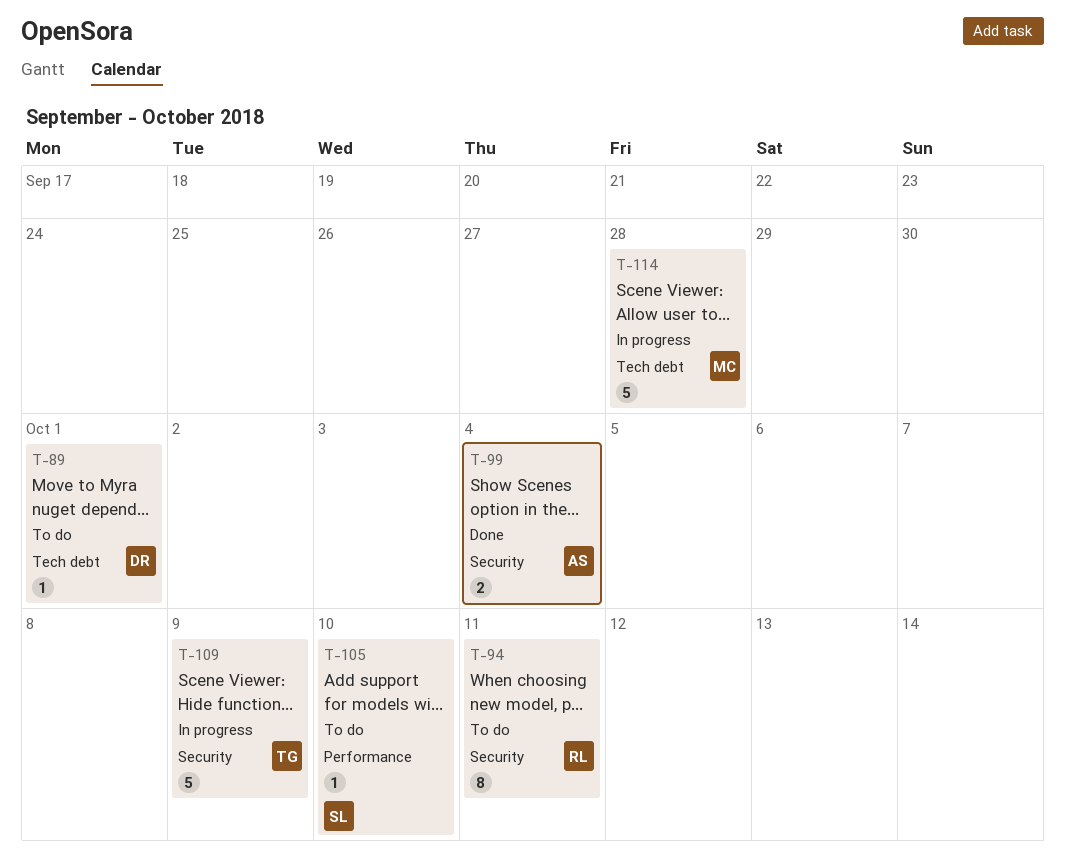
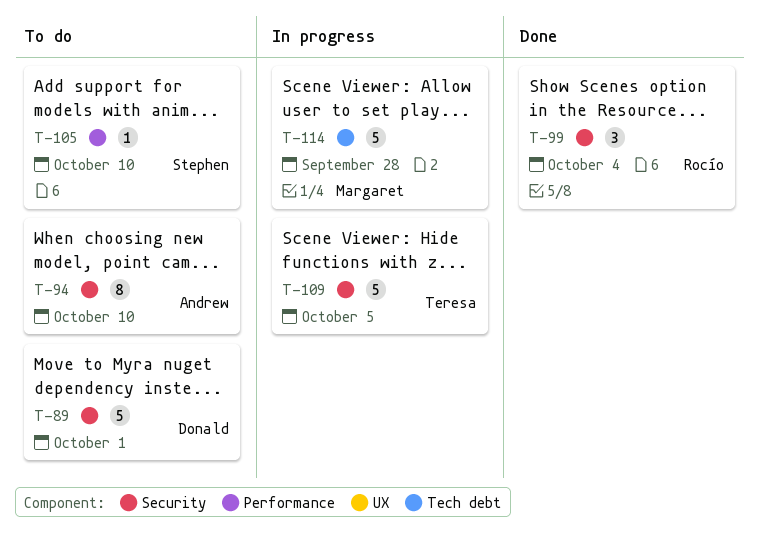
T-89, label: Tech debt -> Security
T-89, estimate: 1 -> 5
T-94, owner: Rocío -> Andrew
T-94, due: Oct 11 -> Oct 10
T-99, owner: Andrew -> Rocío
T-99, estimate: 2 -> 3
T-109, due: Oct 9 -> Oct 5

